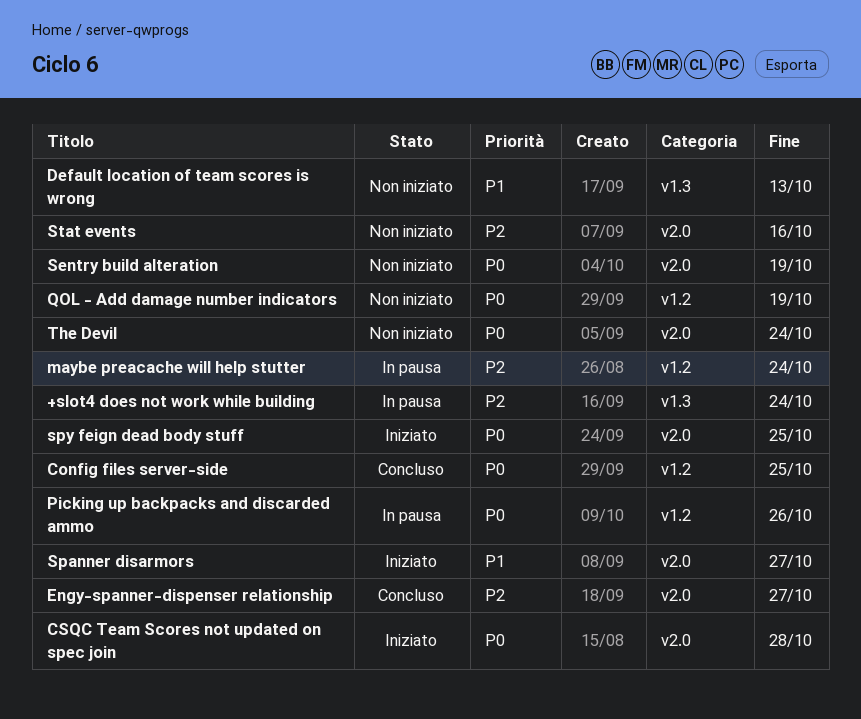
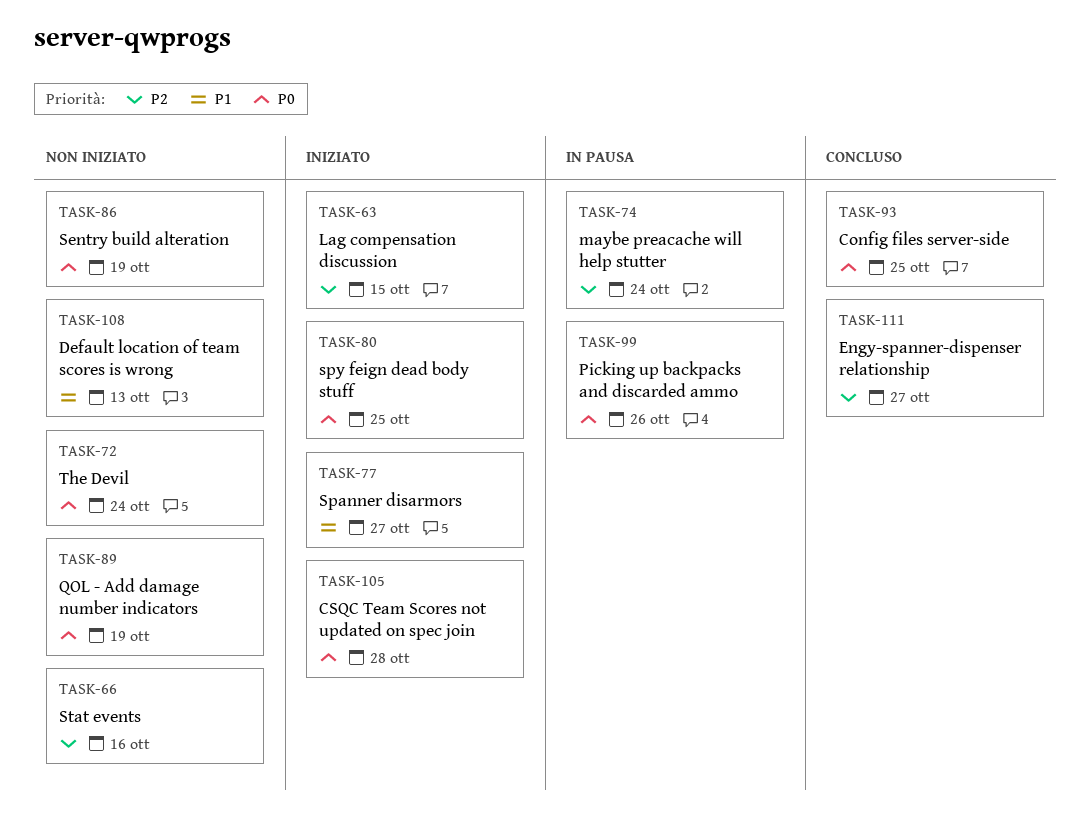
+slot4 does not work while building: present -> none
Lag compensation discussion: none -> present

